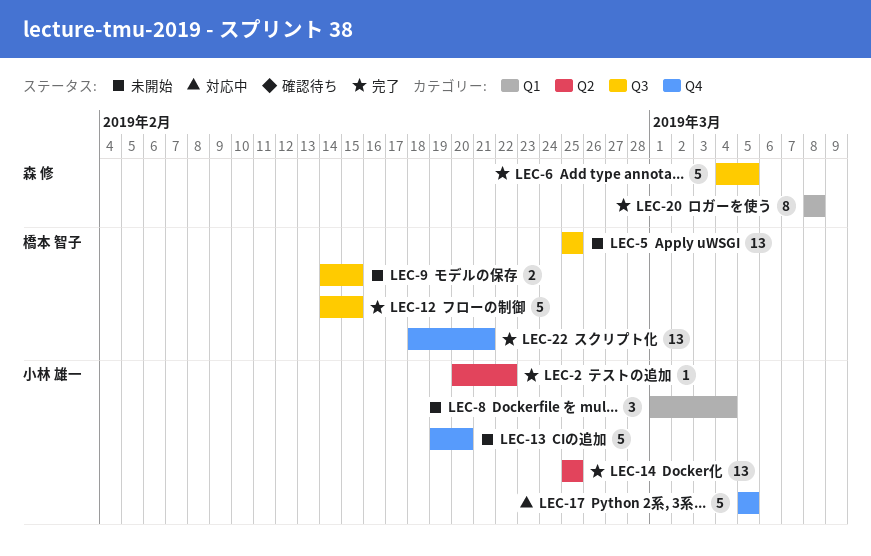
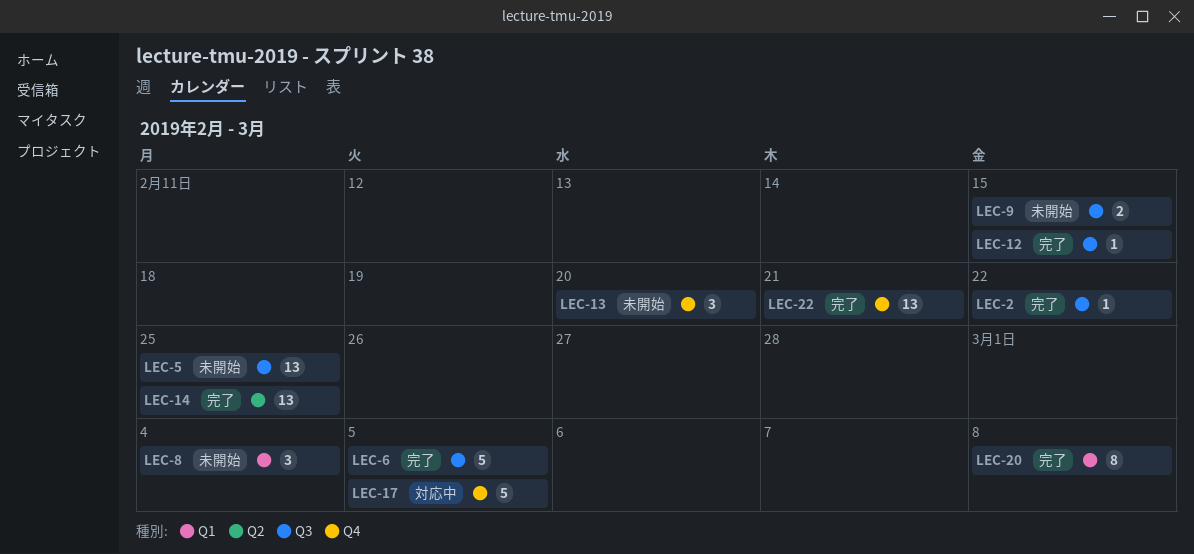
LEC-2, label: Q2 -> Q3
LEC-12, estimate: 5 -> 1
LEC-13, estimate: 5 -> 3

